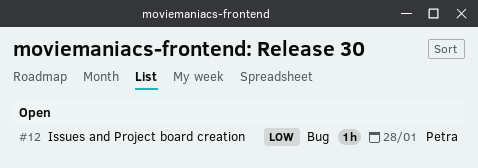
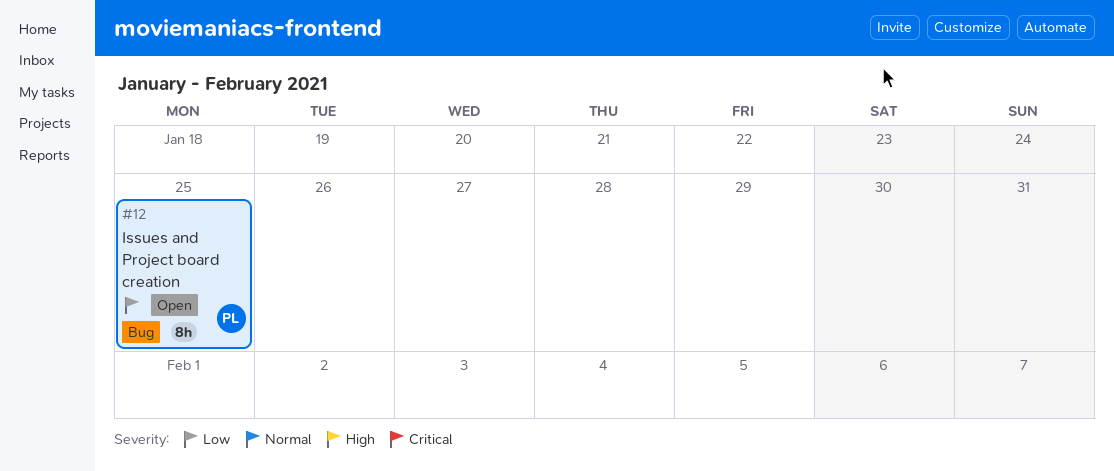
#12, estimate: 1h -> 8h
#12, due: Jan 28 -> Jan 25

